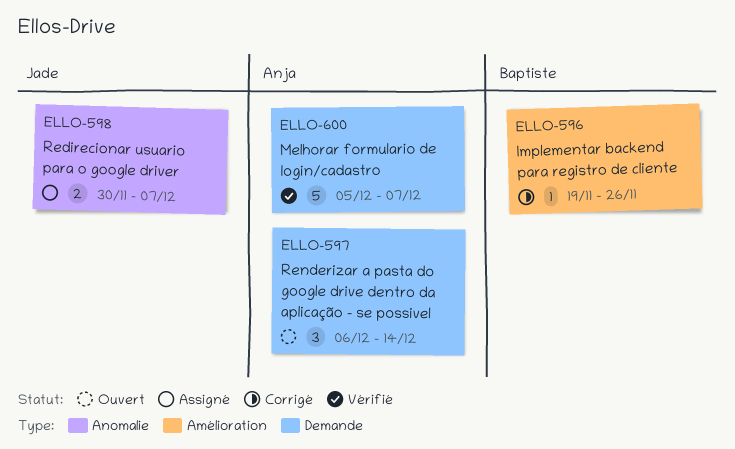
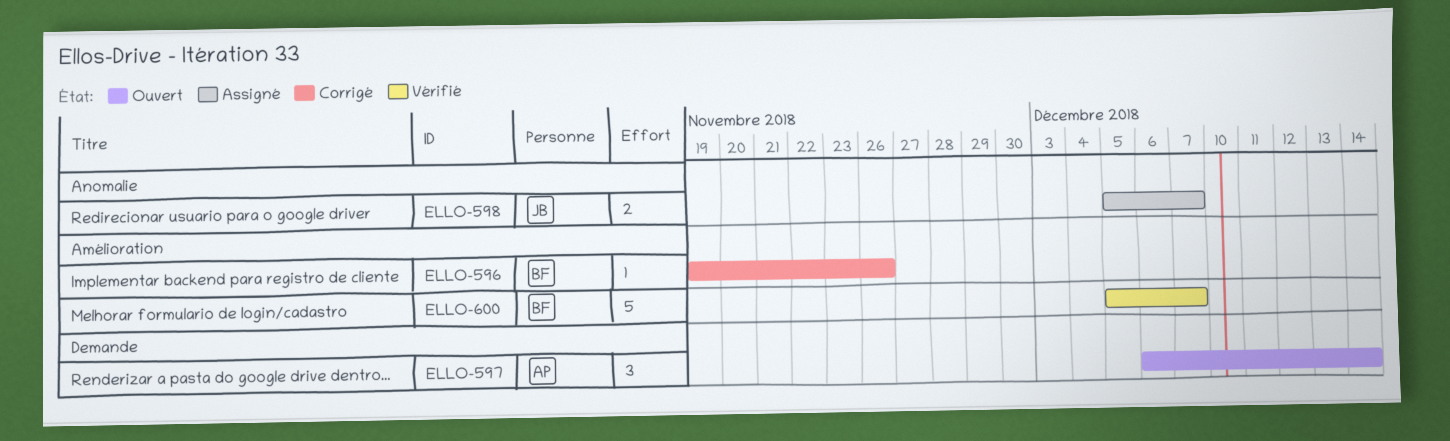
ELLO-598, start: Nov 30 -> Dec 5
ELLO-600, owner: Anja -> Baptiste
ELLO-600, label: Demande -> Amélioration

